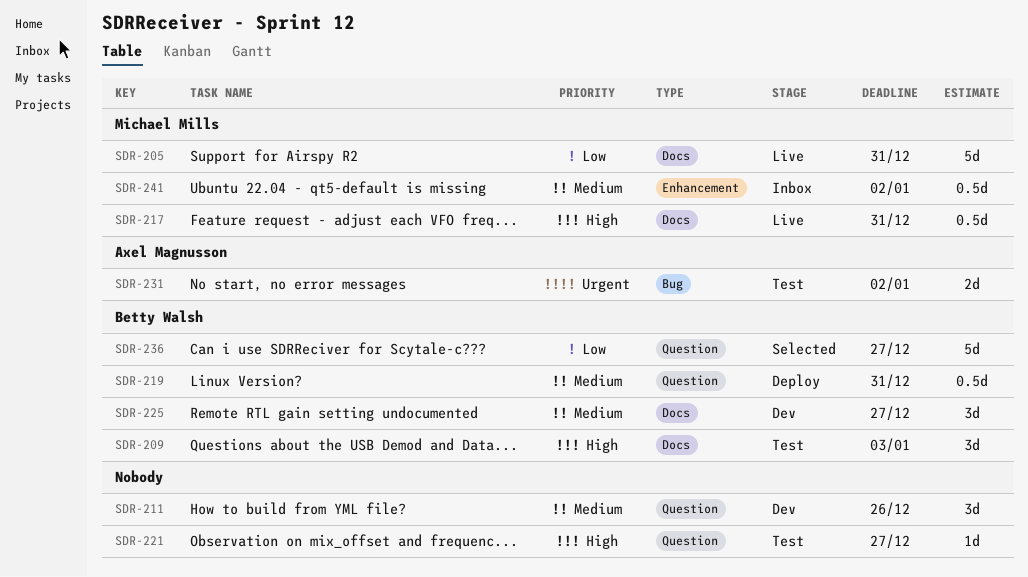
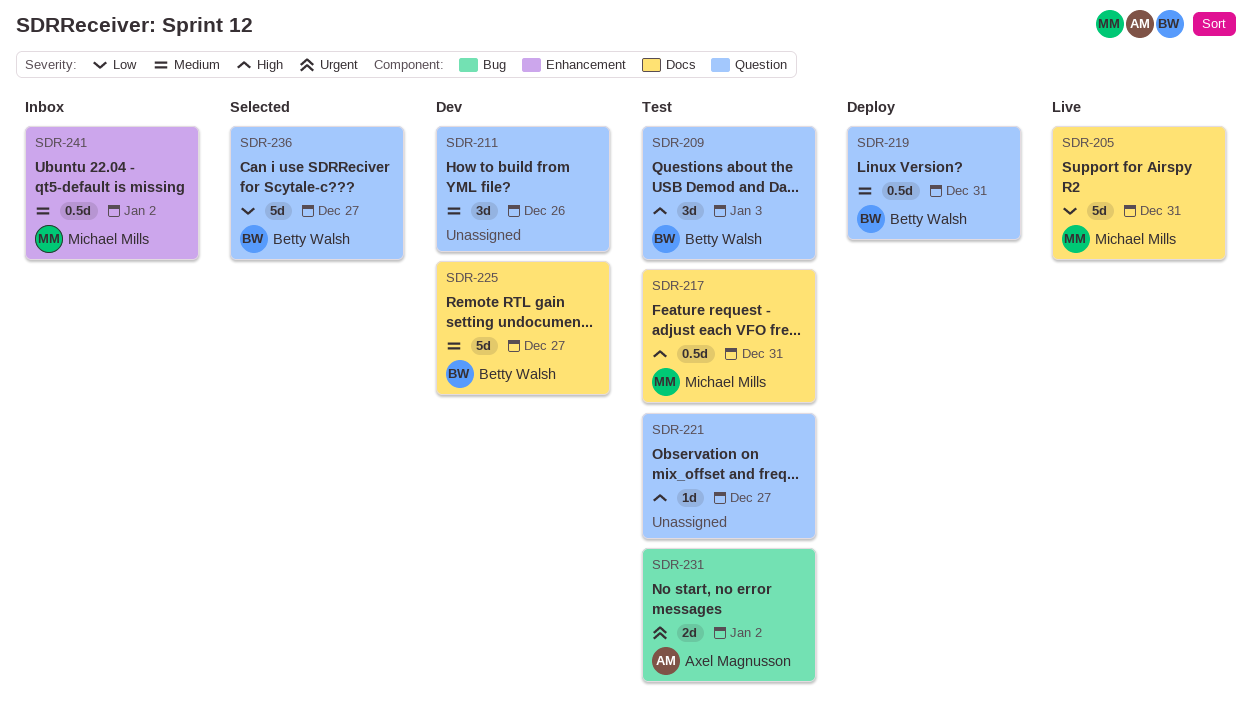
SDR-209, label: Docs -> Question
SDR-217, status: Live -> Test
SDR-225, estimate: 3d -> 5d

